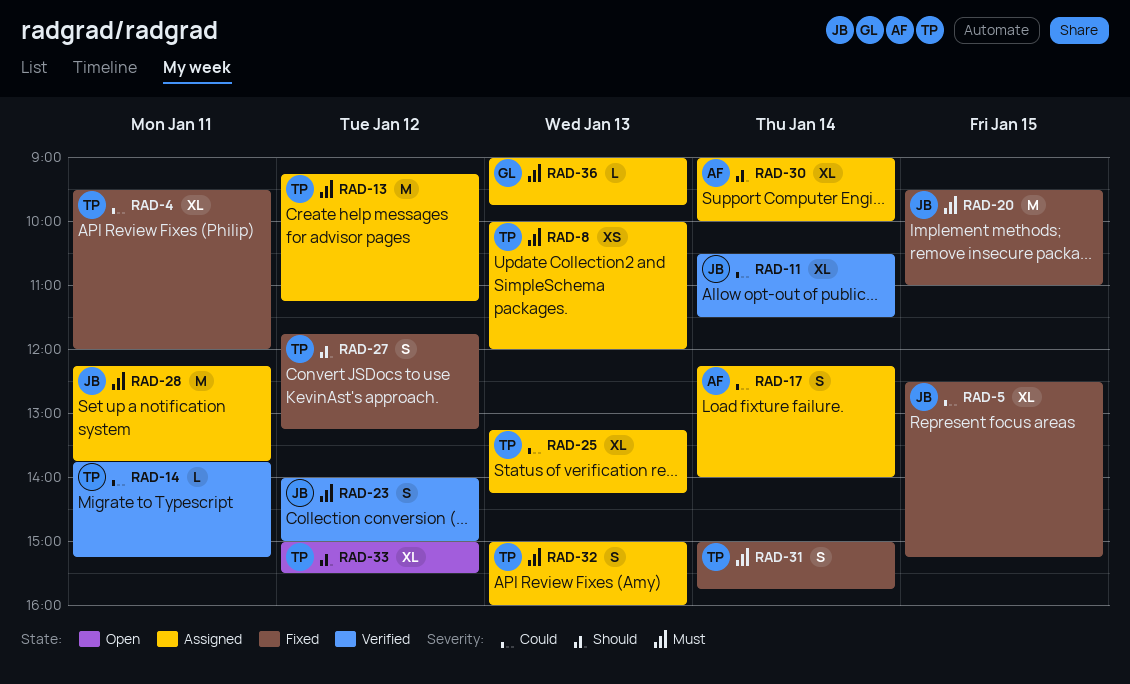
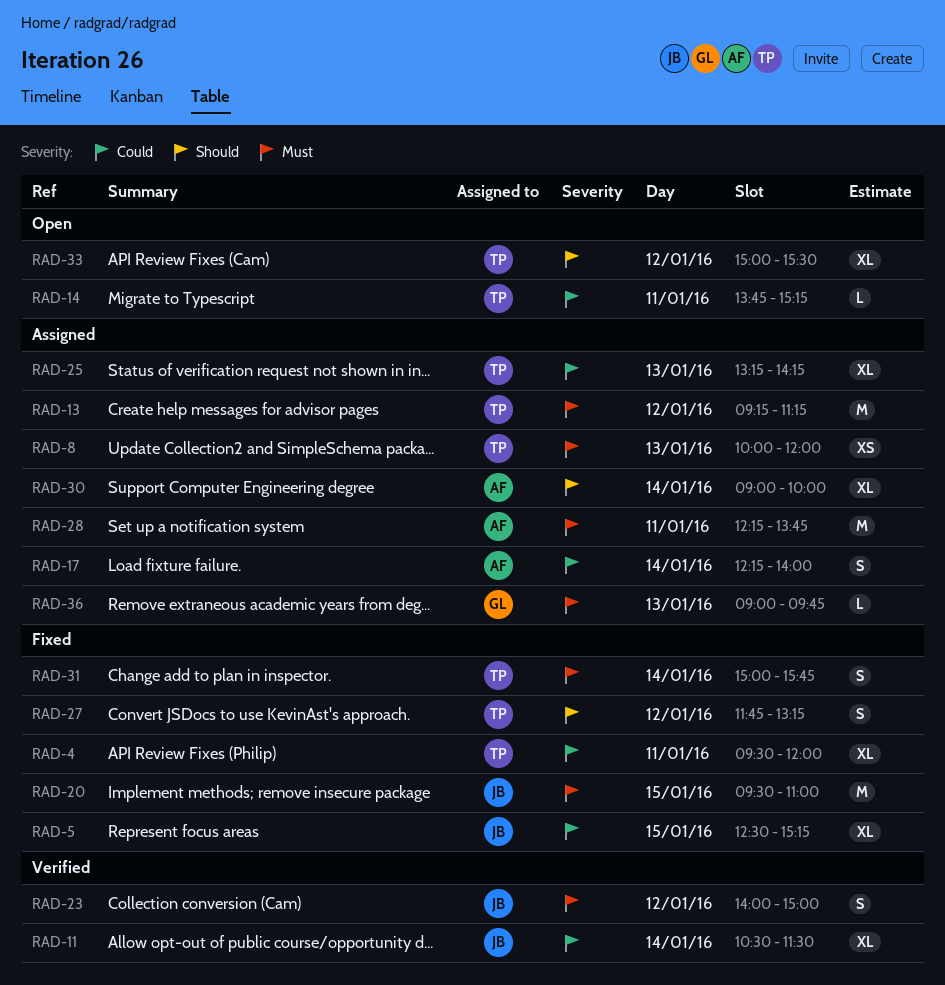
RAD-14, status: Verified -> Open
RAD-28, owner: JB -> AF
RAD-32: present -> none

